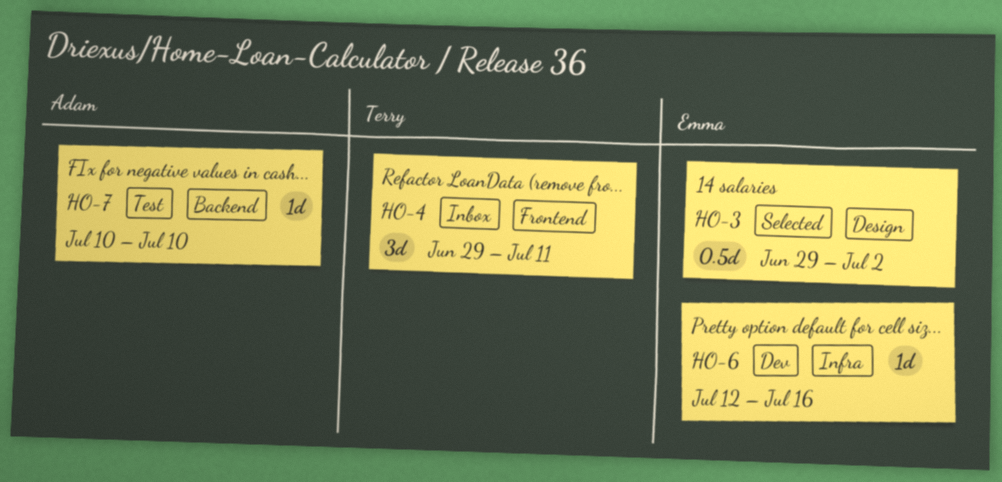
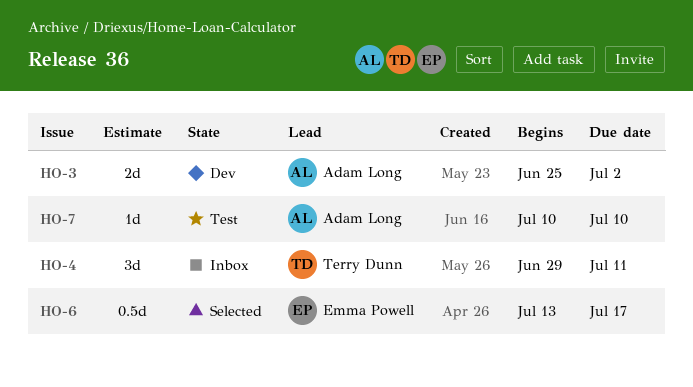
HO-3, status: Selected -> Dev
HO-3, owner: Emma Powell -> Adam Long
HO-3, estimate: 0.5d -> 2d
HO-3, start: Jun 29 -> Jun 25
HO-6, status: Dev -> Selected
HO-6, estimate: 1d -> 0.5d
HO-6, start: Jul 12 -> Jul 13
HO-6, due: Jul 16 -> Jul 17

